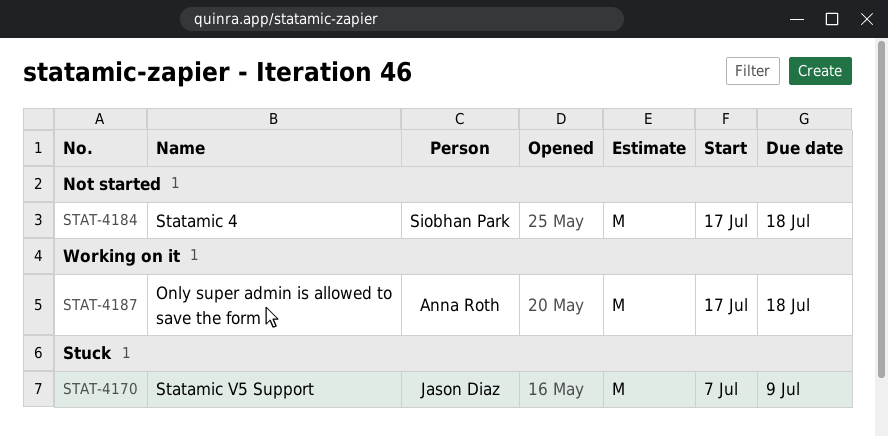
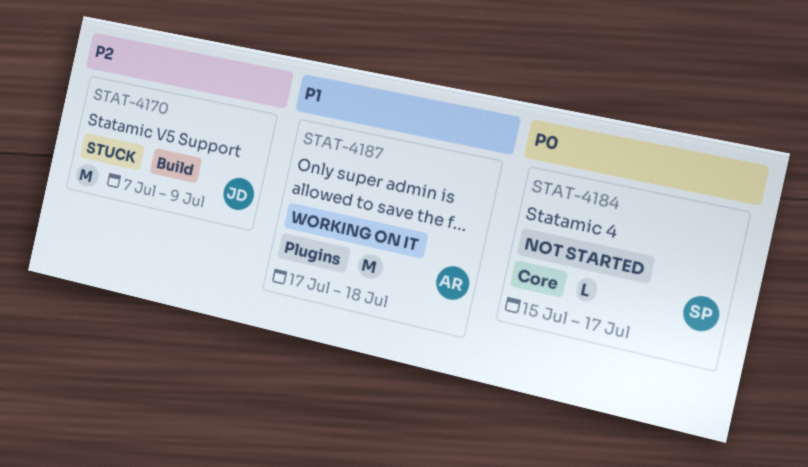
STAT-4184, estimate: M -> L
STAT-4184, start: Jul 17 -> Jul 15
STAT-4184, due: Jul 18 -> Jul 17

